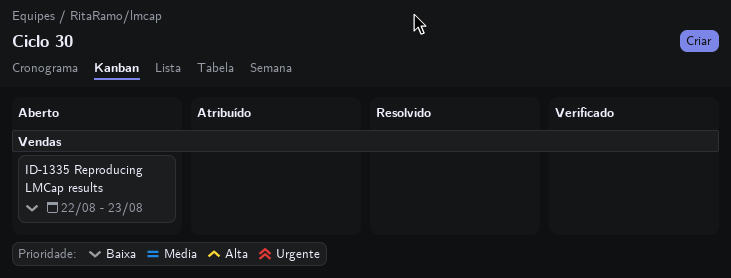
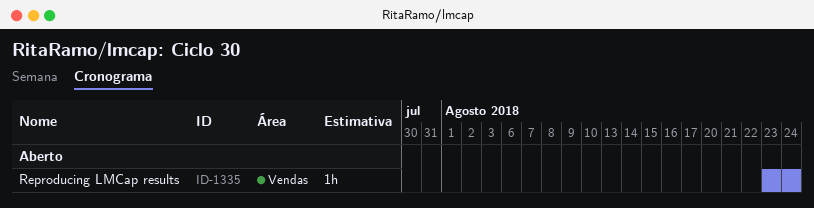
ID-1335, start: Aug 22 -> Aug 23
ID-1335, due: Aug 23 -> Aug 24

